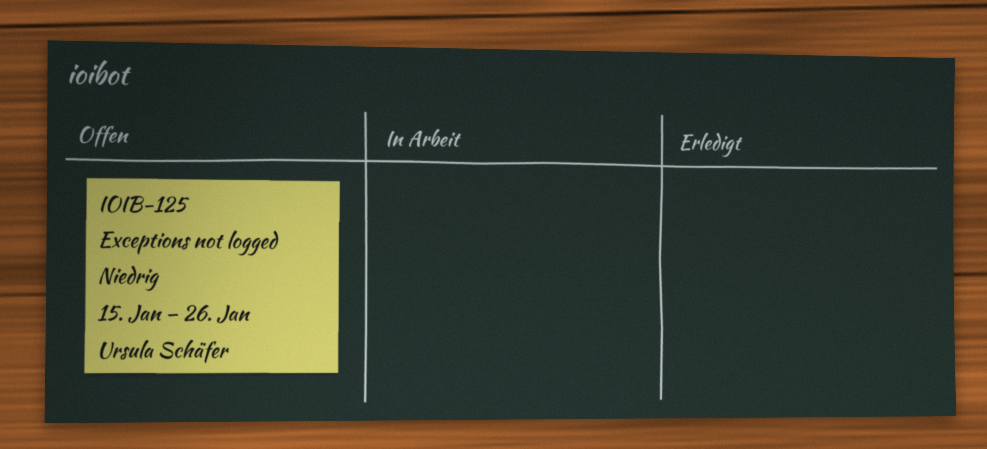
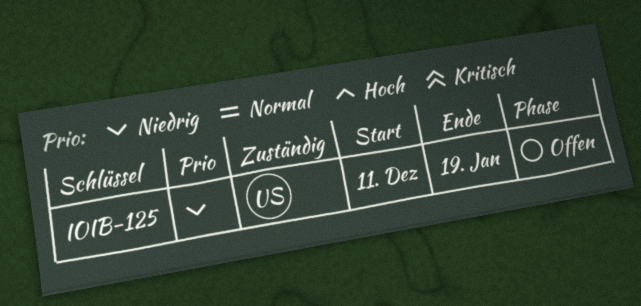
IOIB-125, start: Jan 15 -> Dec 11
IOIB-125, due: Jan 26 -> Jan 19

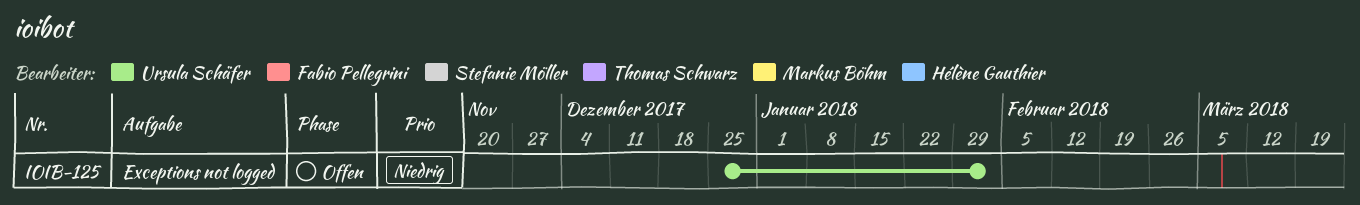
IOIB-125, start: Dec 11 -> Dec 25
IOIB-125, due: Jan 19 -> Feb 2

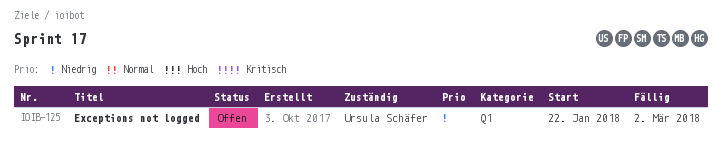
IOIB-125, start: Dec 25 -> Jan 22
IOIB-125, due: Feb 2 -> Mar 2

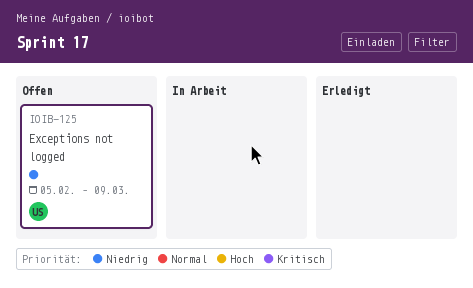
IOIB-125, start: Jan 22 -> Feb 5
IOIB-125, due: Mar 2 -> Mar 9

